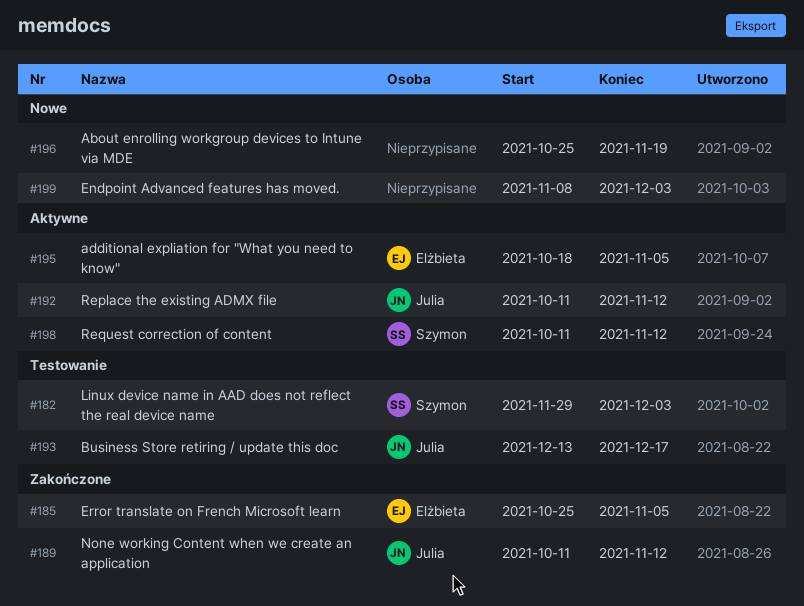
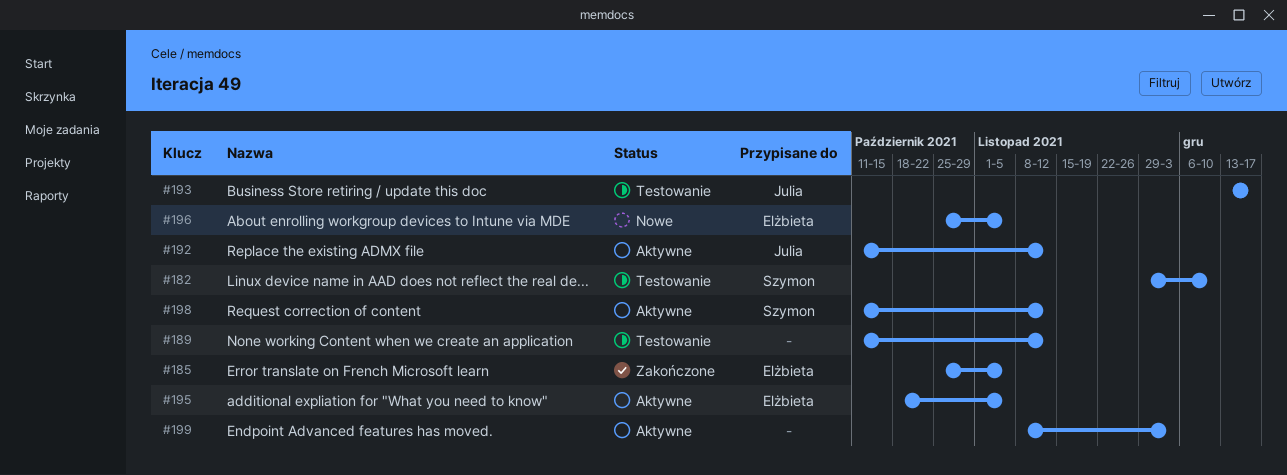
#182, due: Dec 3 -> Dec 10
#189, status: Zakończone -> Testowanie
#189, owner: Julia -> none
#196, owner: none -> Elżbieta
#196, due: Nov 19 -> Nov 5
#199, status: Nowe -> Aktywne

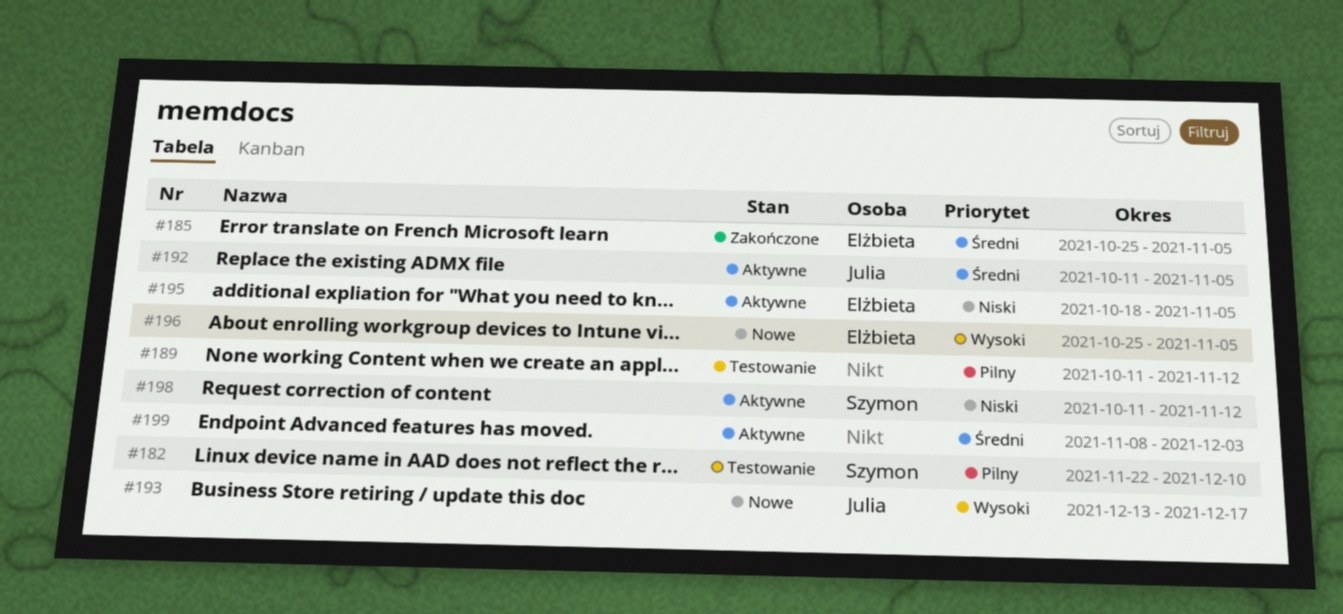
#182, start: Nov 29 -> Nov 22
#192, due: Nov 12 -> Nov 5
#193, status: Testowanie -> Nowe

